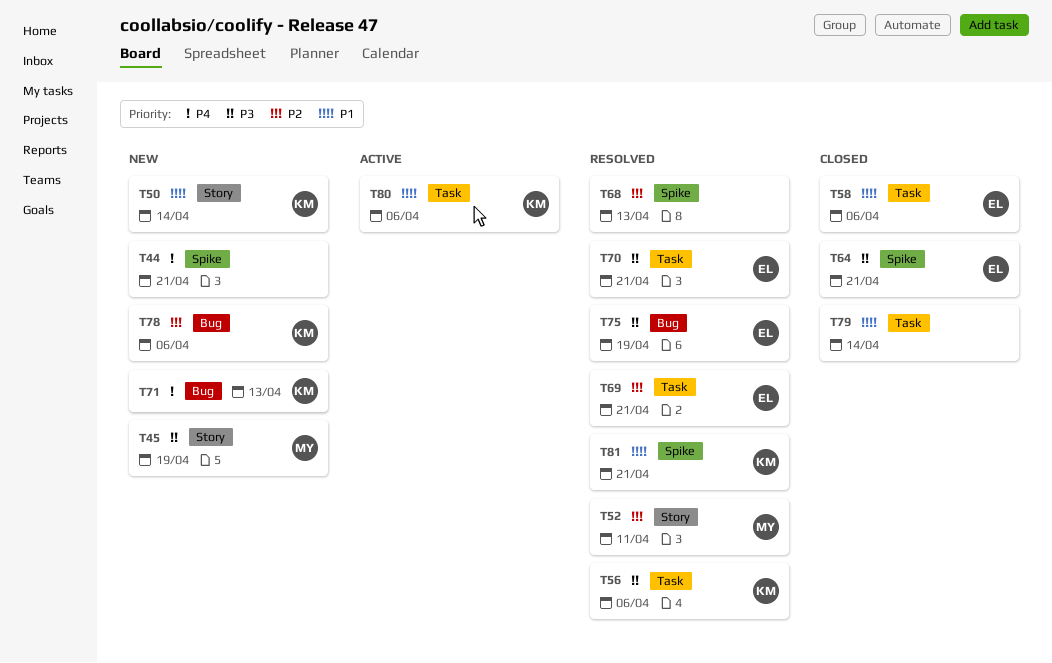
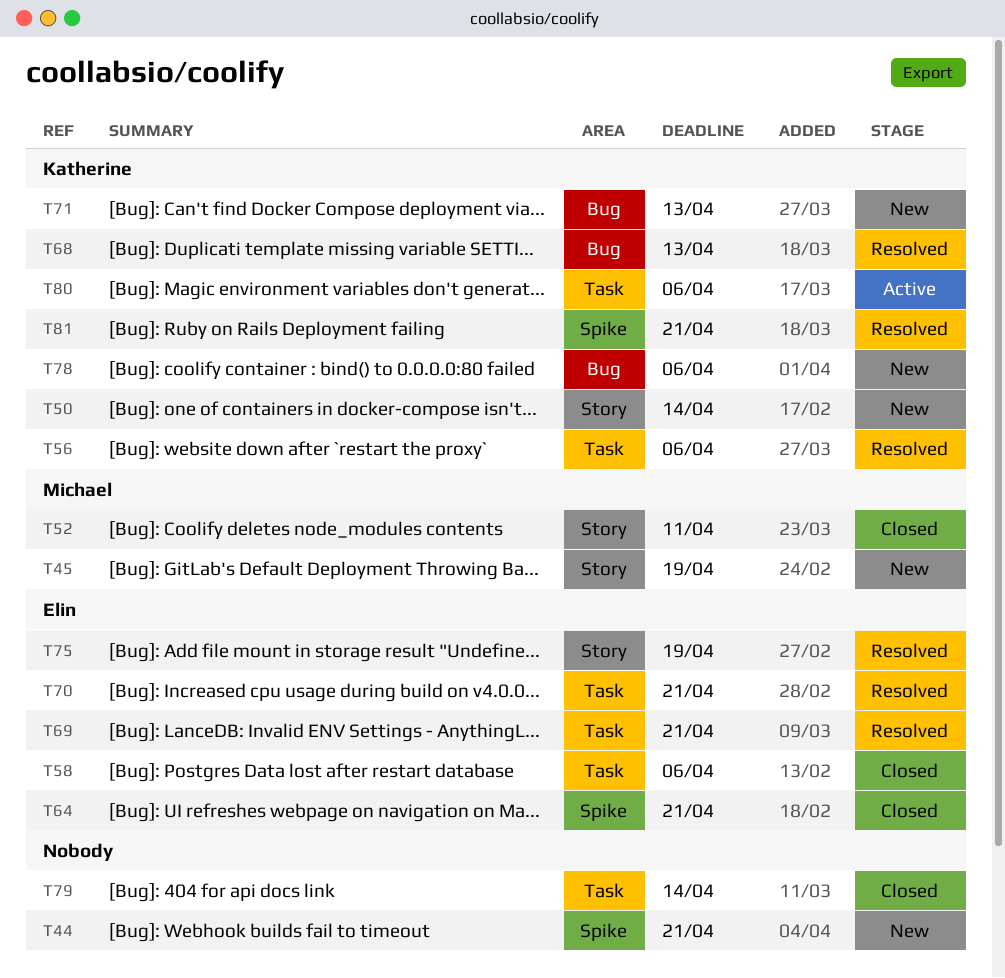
T52, status: Resolved -> Closed
T68, owner: none -> Katherine
T68, label: Spike -> Bug
T75, label: Bug -> Story

